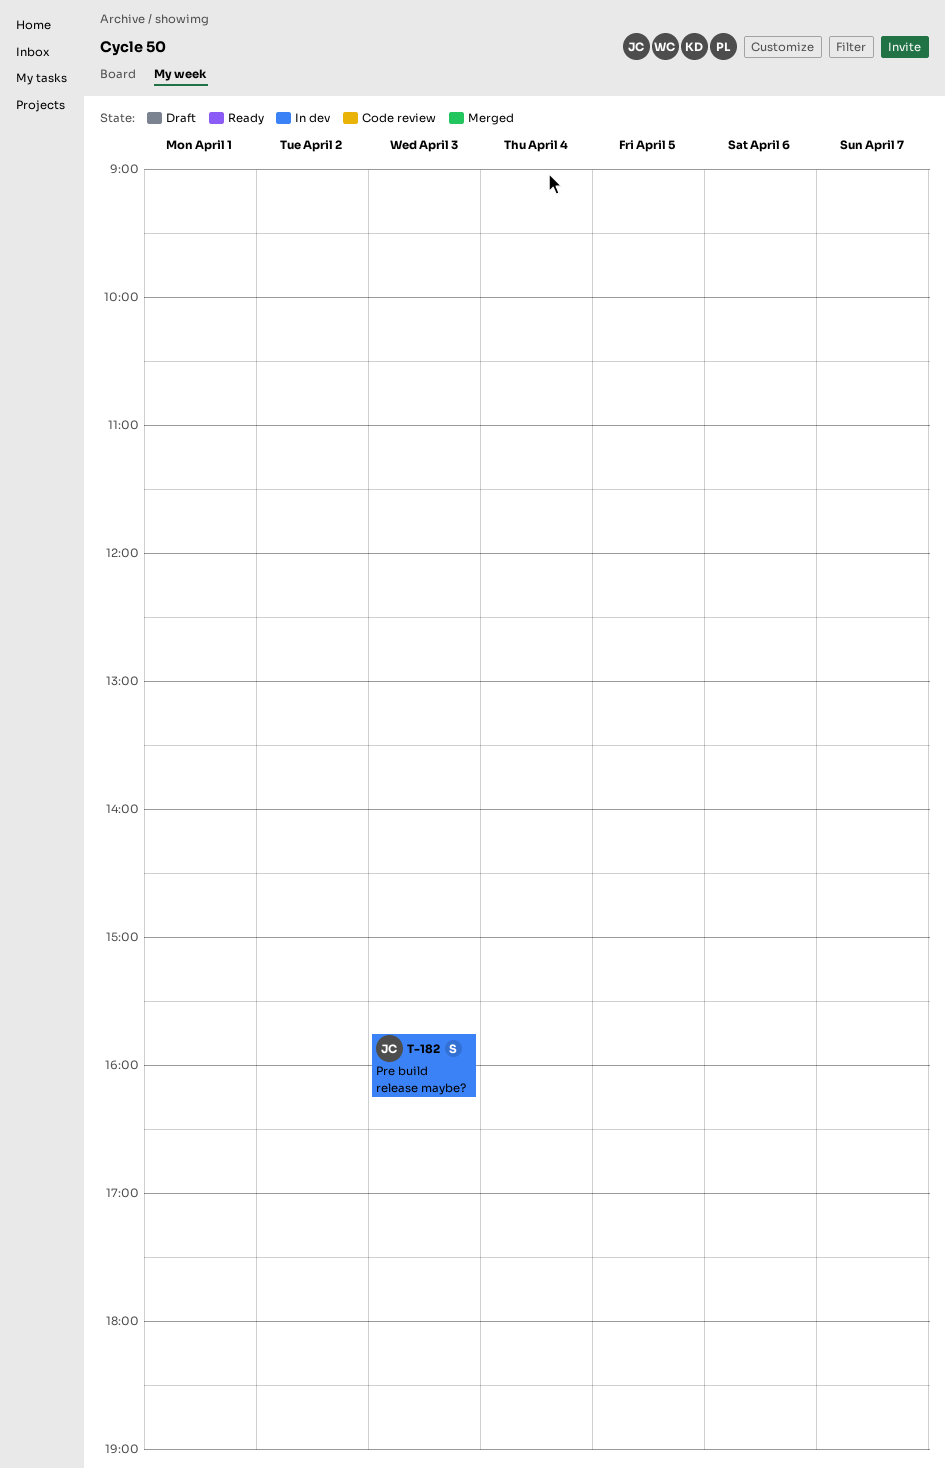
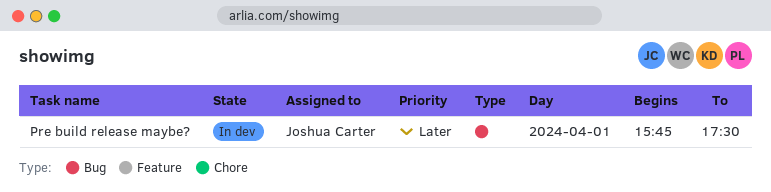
Pre build release maybe?, day: Apr 3 -> Apr 1
Pre build release maybe?, ends: 16:15 -> 17:30

